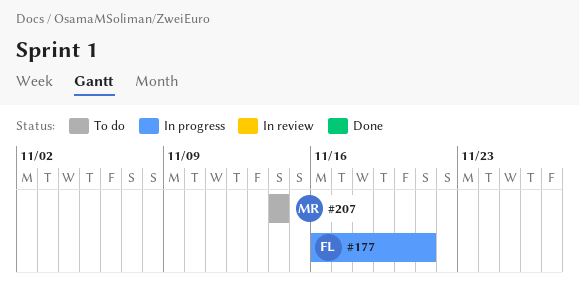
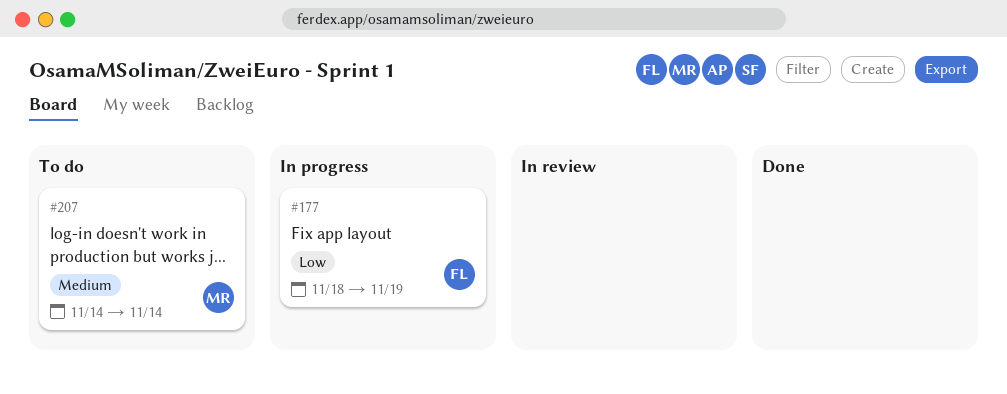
#177, start: Nov 16 -> Nov 18
#177, due: Nov 21 -> Nov 19

